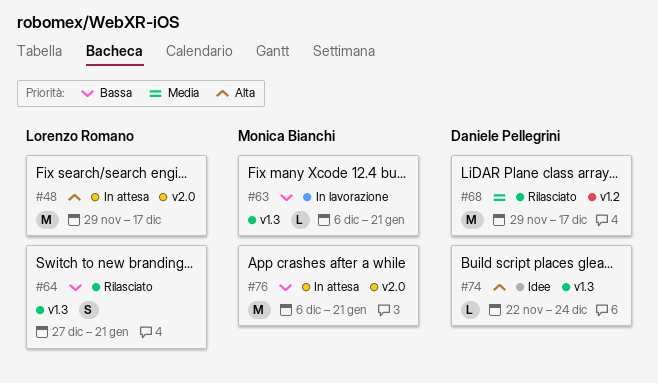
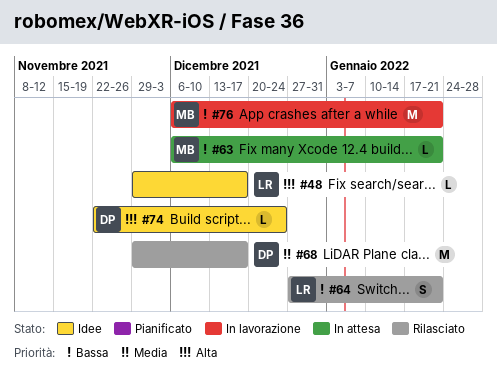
#48, status: In attesa -> Idee
#48, estimate: M -> L
#63, status: In lavorazione -> In attesa
#76, status: In attesa -> In lavorazione

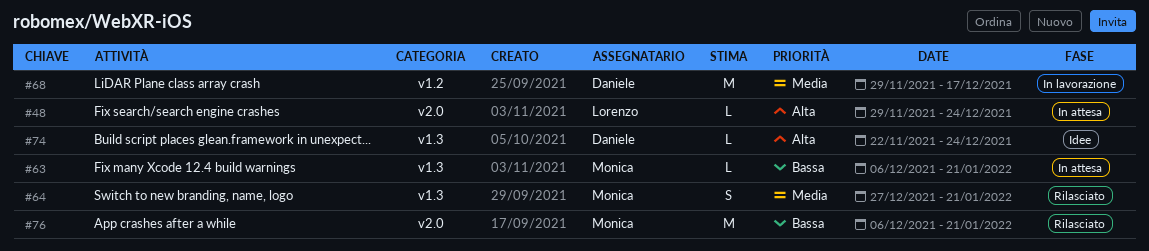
#48, status: Idee -> In attesa
#48, due: Dec 17 -> Dec 24
#64, owner: Lorenzo -> Monica
#64, priority: Bassa -> Media
#68, status: Rilasciato -> In lavorazione
#76, status: In lavorazione -> Rilasciato

